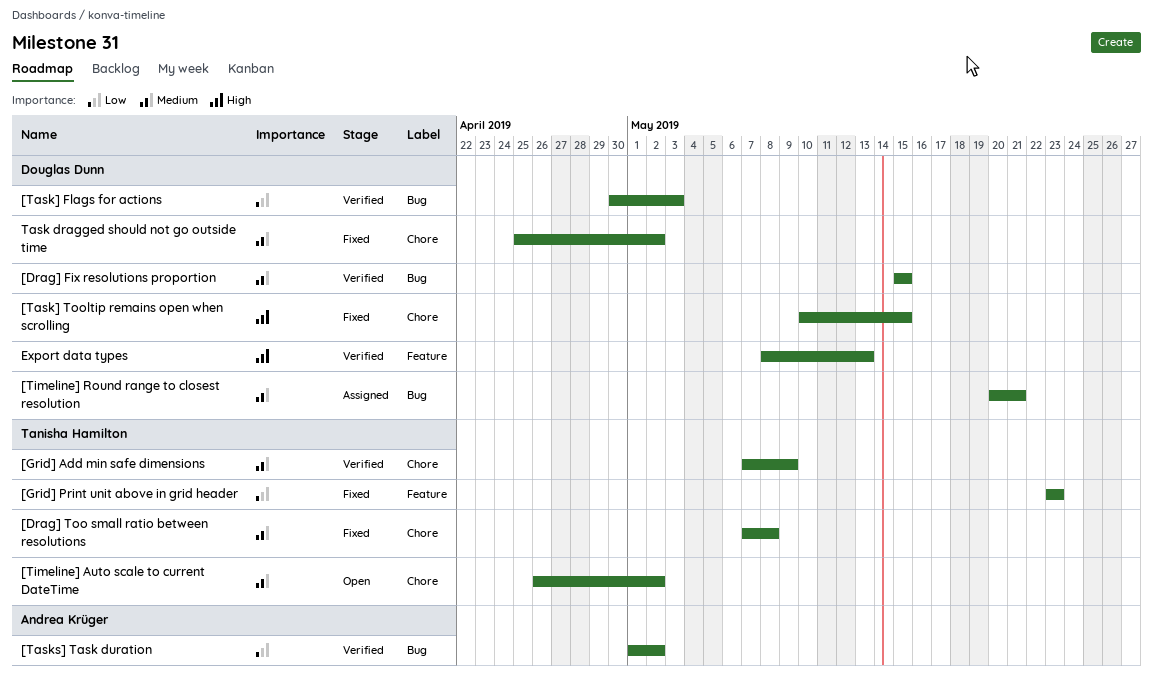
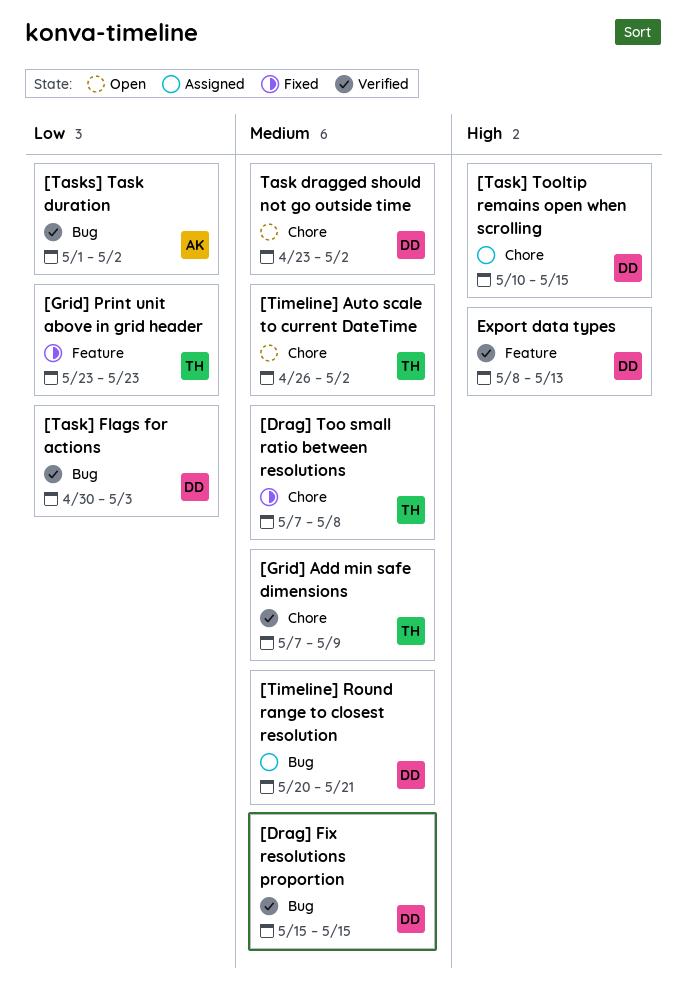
[Task] Tooltip remains open when scrolling, status: Fixed -> Assigned
Task dragged should not go outside time, status: Fixed -> Open
Task dragged should not go outside time, start: Apr 25 -> Apr 23

